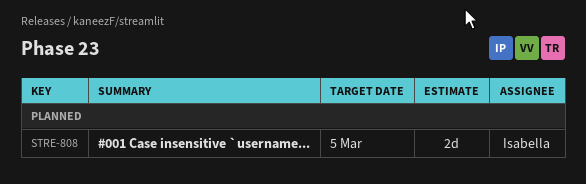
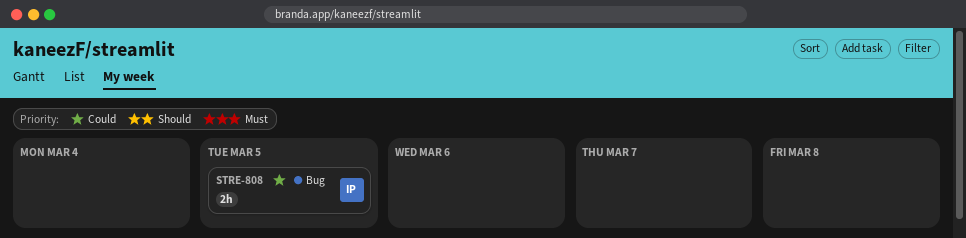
STRE-808, estimate: 2d -> 2h

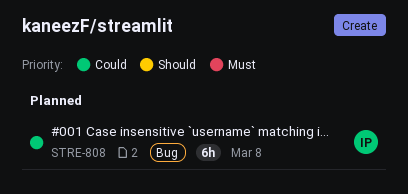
STRE-808, estimate: 2h -> 6h
STRE-808, due: Mar 5 -> Mar 8

